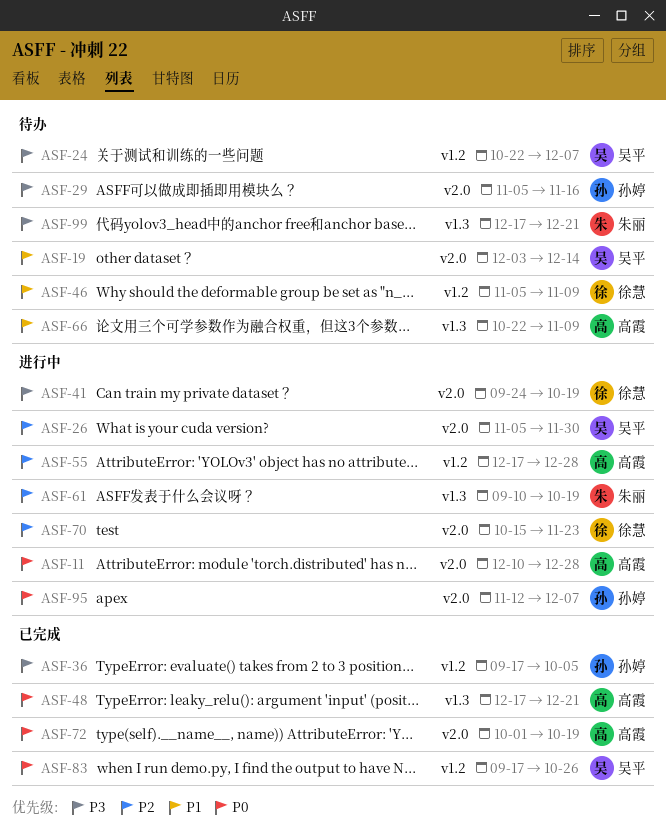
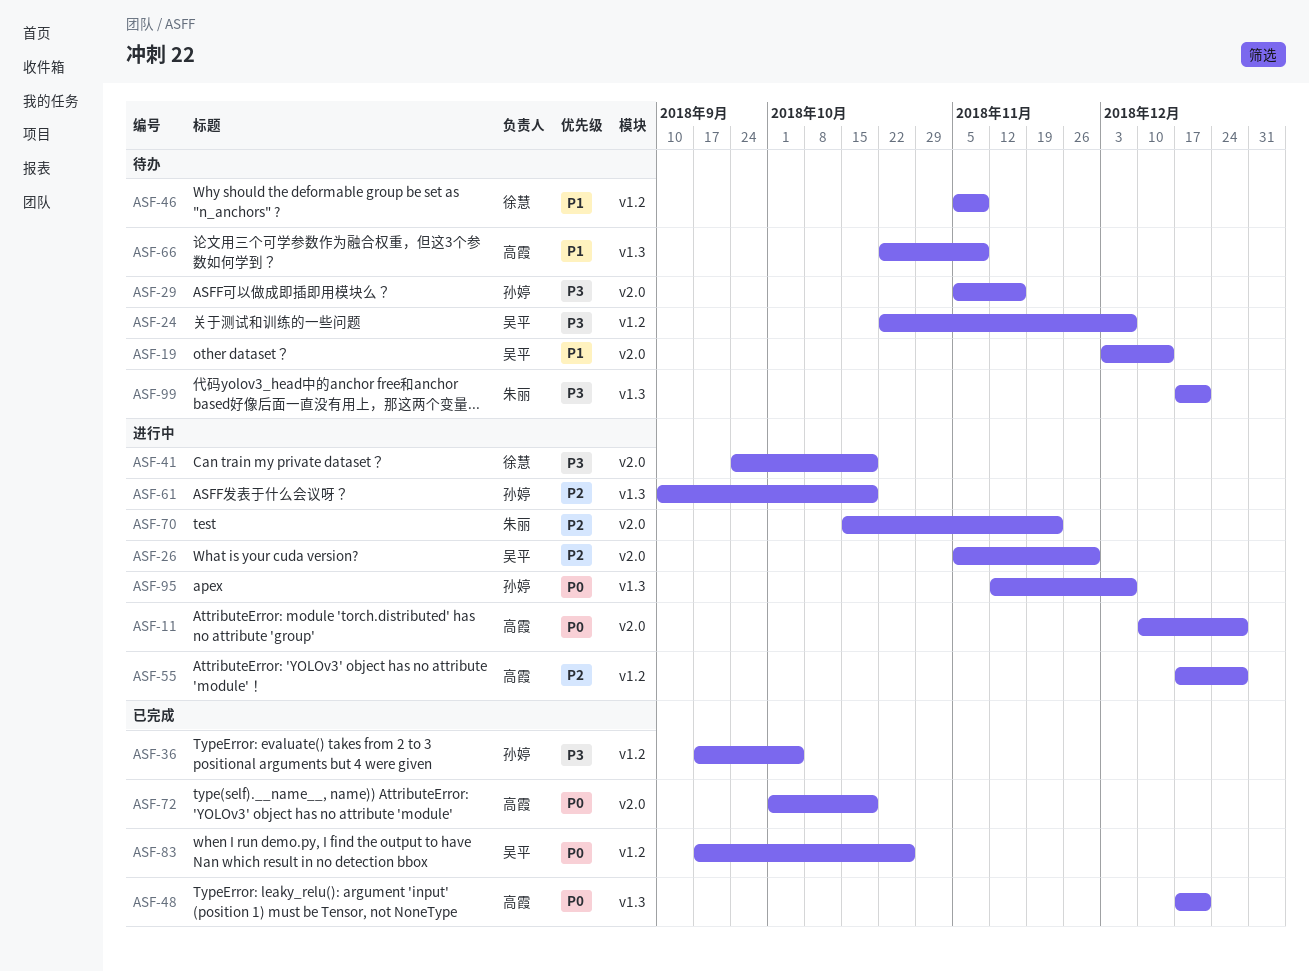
ASF-61, owner: 朱丽 -> 孙婷
ASF-70, owner: 徐慧 -> 朱丽
ASF-95, label: v2.0 -> v1.3

